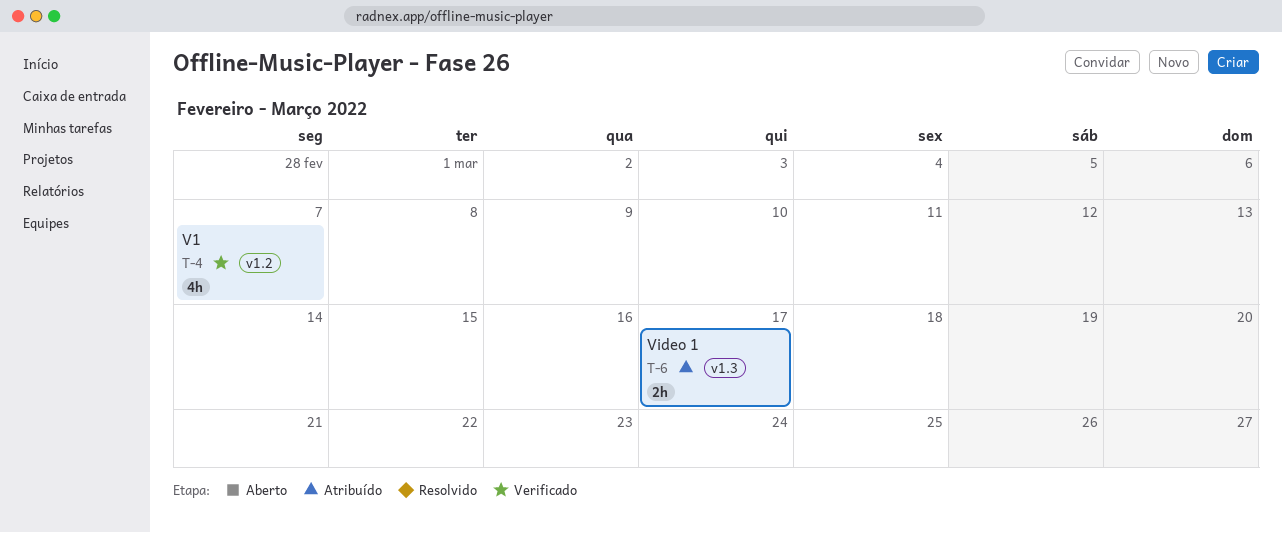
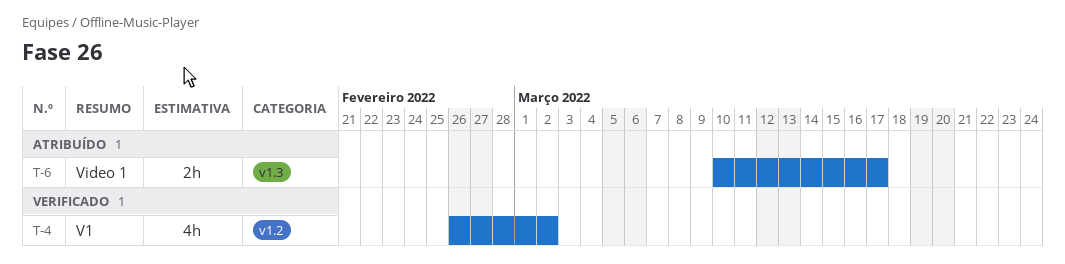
T-4, due: Mar 7 -> Mar 2

